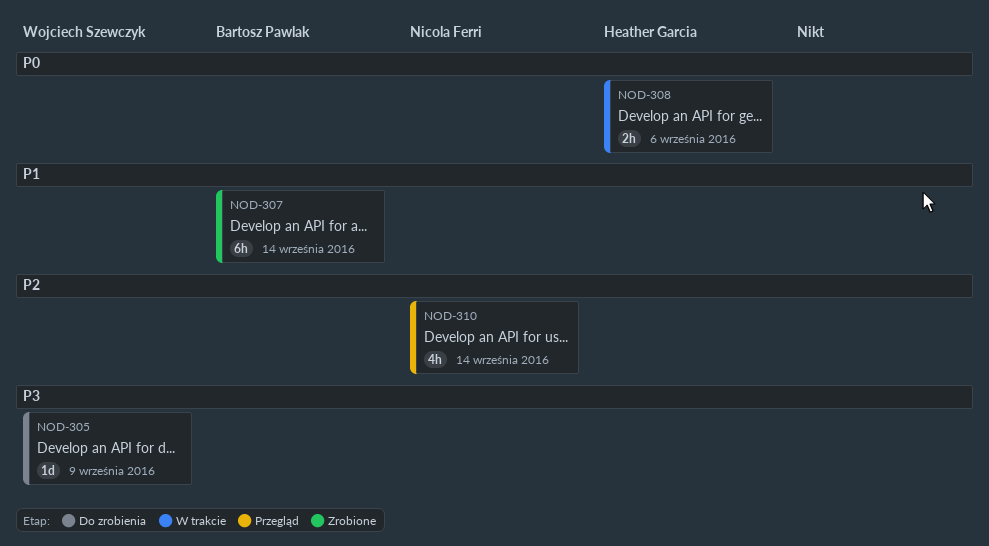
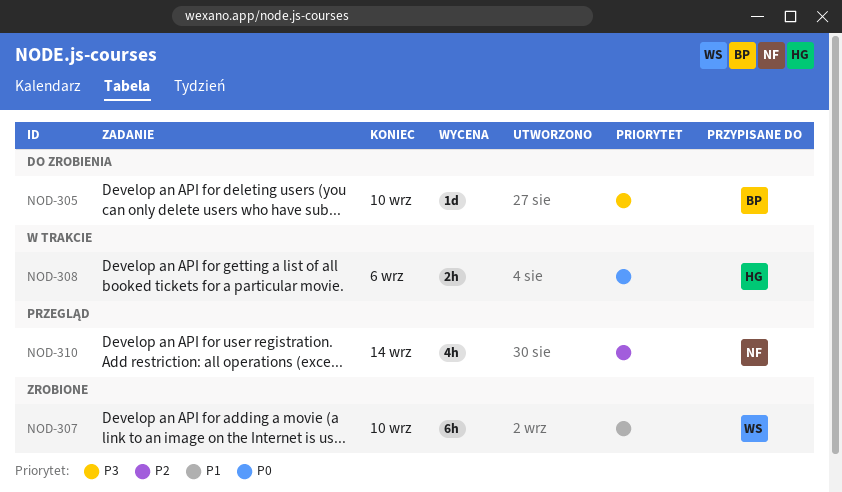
NOD-305, owner: Wojciech Szewczyk -> Bartosz Pawlak
NOD-305, due: Sep 9 -> Sep 10
NOD-307, owner: Bartosz Pawlak -> Wojciech Szewczyk
NOD-307, due: Sep 14 -> Sep 10

